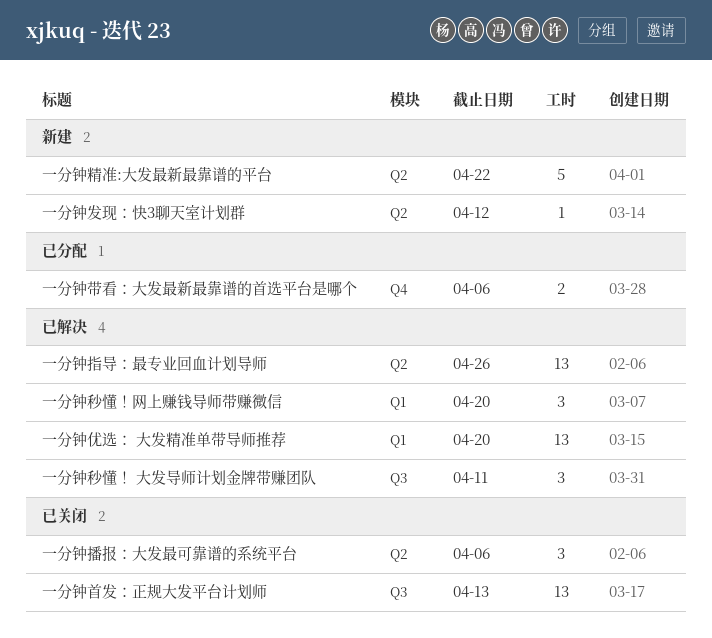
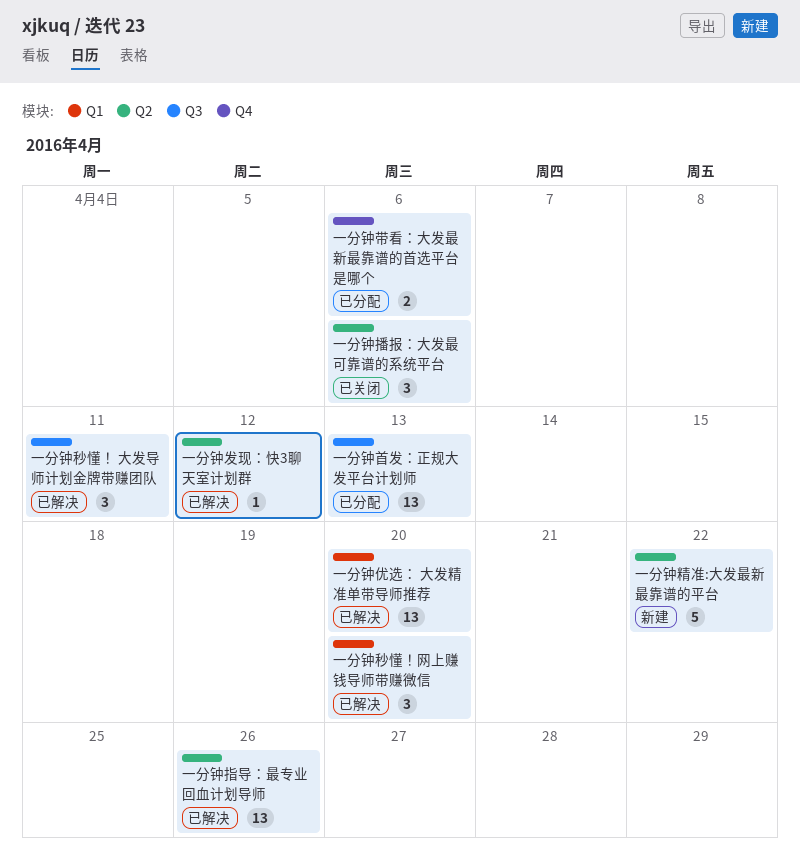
一分钟发现：快3聊天室计划群, status: 新建 -> 已解决
一分钟首发：正规大发平台计划师, status: 已关闭 -> 已分配

